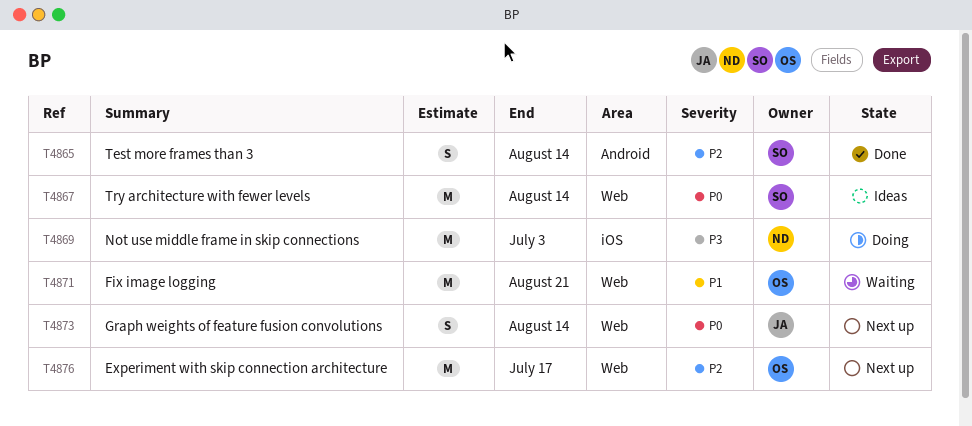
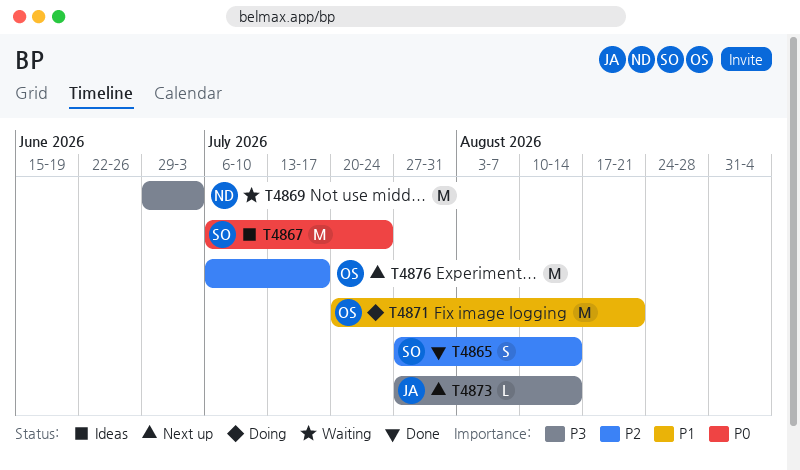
T4867, due: Aug 14 -> Jul 24
T4869, status: Doing -> Waiting
T4871, status: Waiting -> Doing
T4873, priority: P0 -> P3
T4873, estimate: S -> L

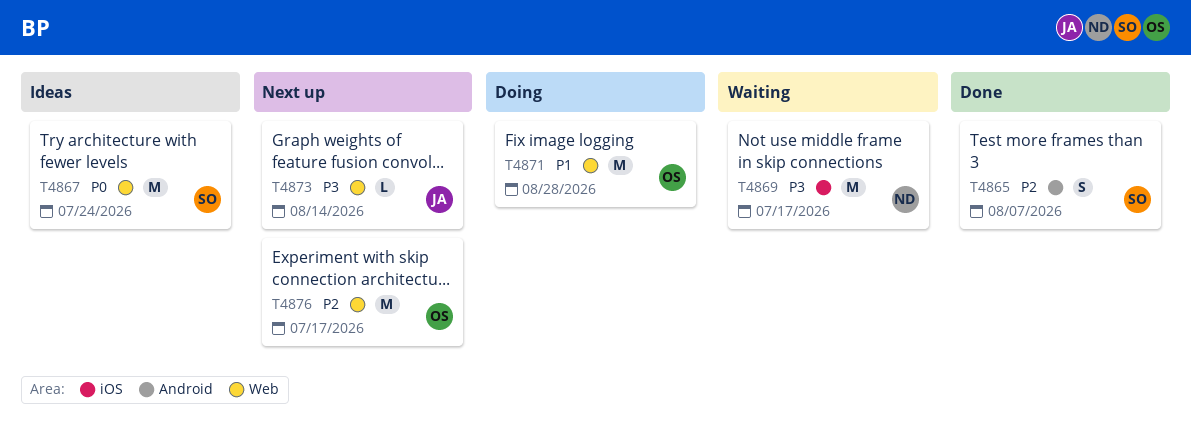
T4865, due: Aug 14 -> Aug 7
T4869, due: Jul 3 -> Jul 17
T4871, due: Aug 21 -> Aug 28

